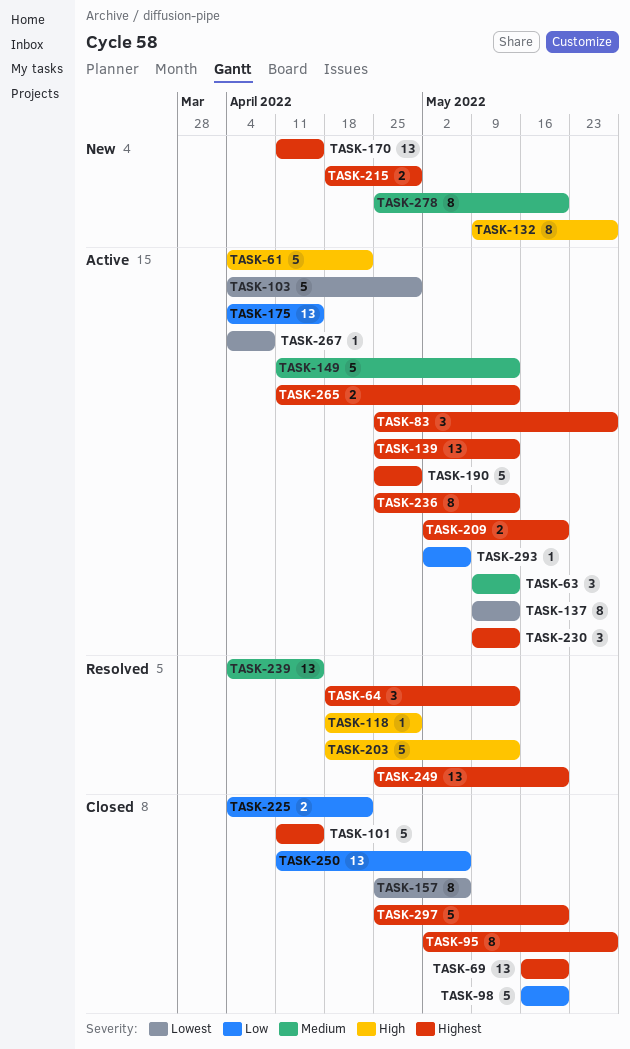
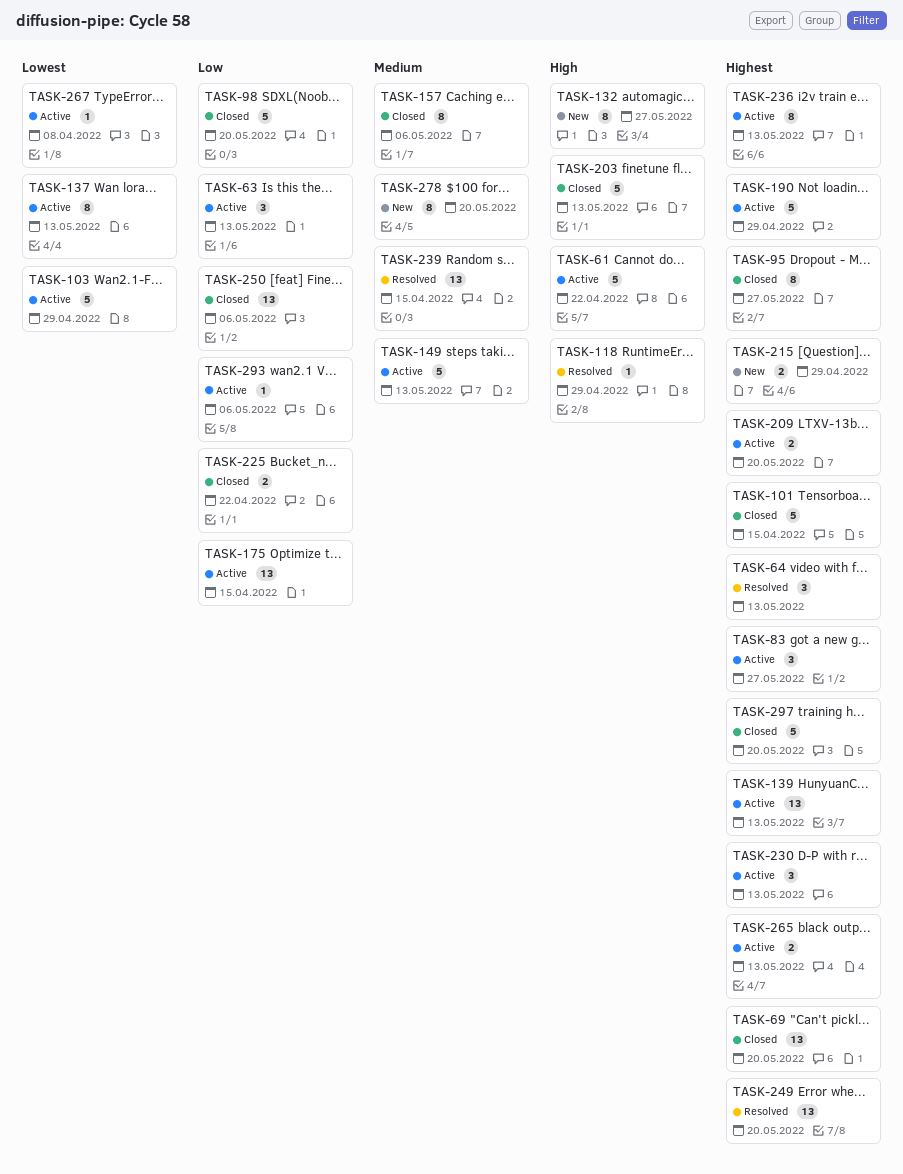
TASK-63, priority: Medium -> Low
TASK-157, priority: Lowest -> Medium
TASK-170: present -> none
TASK-203, status: Resolved -> Closed

